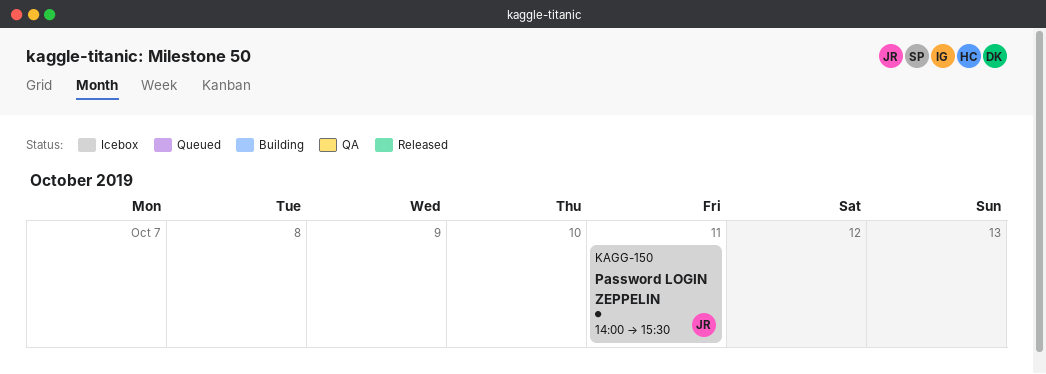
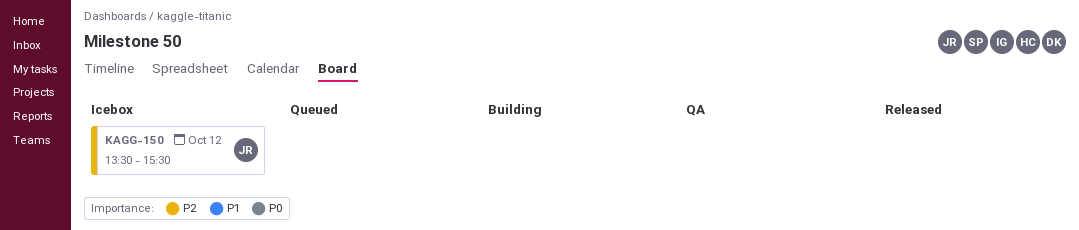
KAGG-150, day: Oct 11 -> Oct 12
KAGG-150, begins: 14:00 -> 13:30

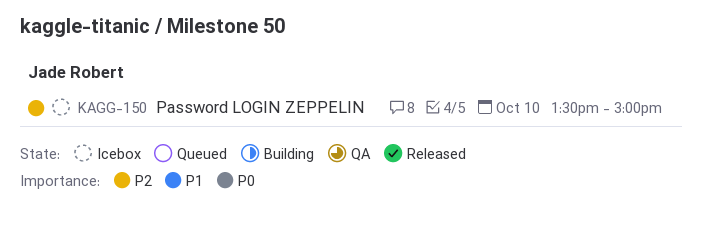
KAGG-150, day: Oct 12 -> Oct 10
KAGG-150, ends: 15:30 -> 15:00

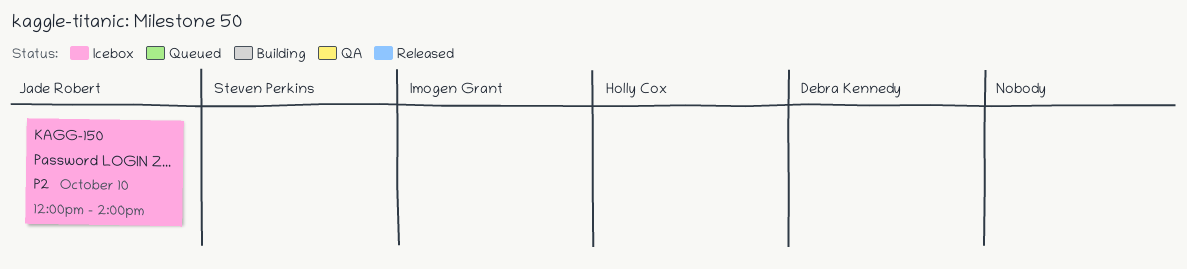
KAGG-150, begins: 13:30 -> 12:00
KAGG-150, ends: 15:00 -> 14:00

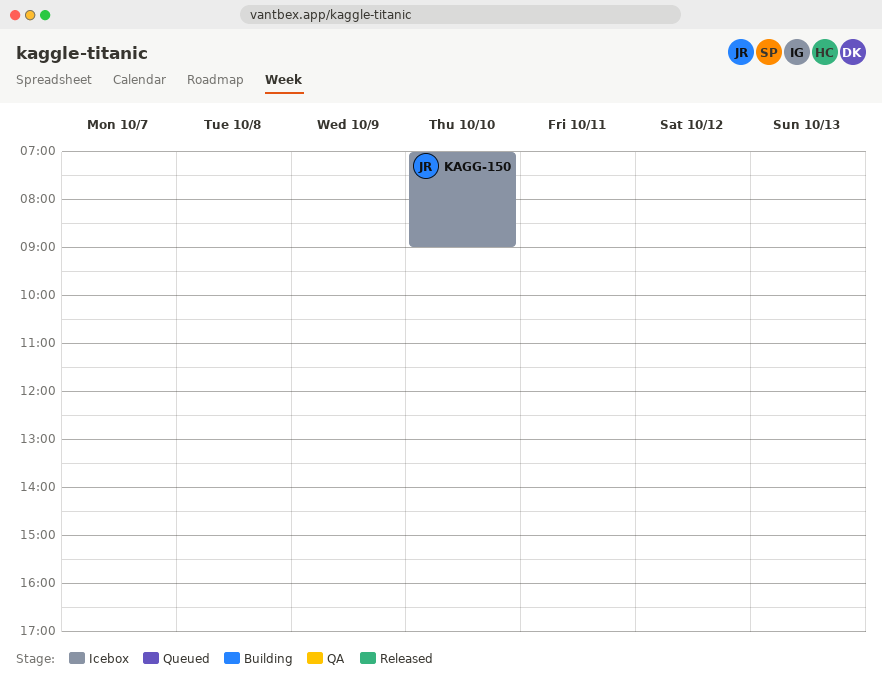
KAGG-150, begins: 12:00 -> 07:00
KAGG-150, ends: 14:00 -> 09:00

